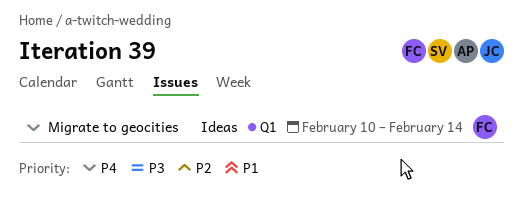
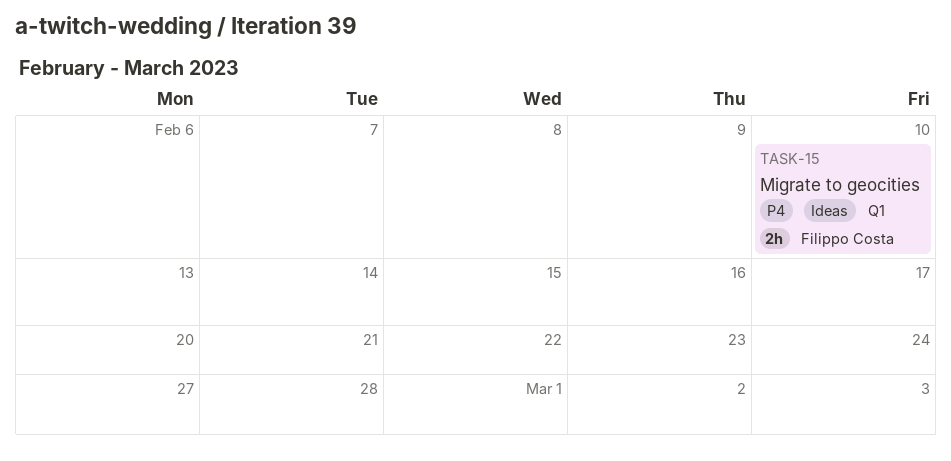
Migrate to geocities, due: Feb 14 -> Feb 10

